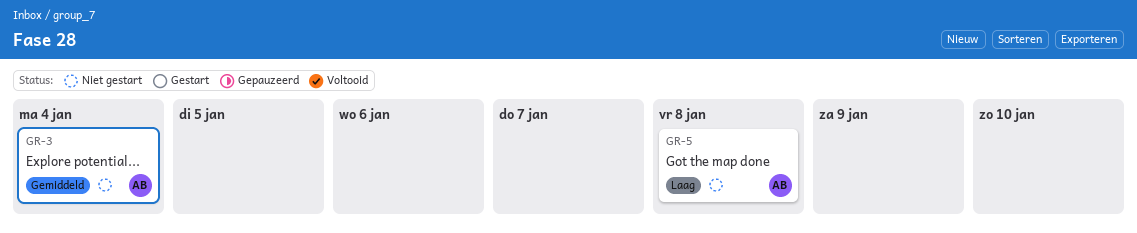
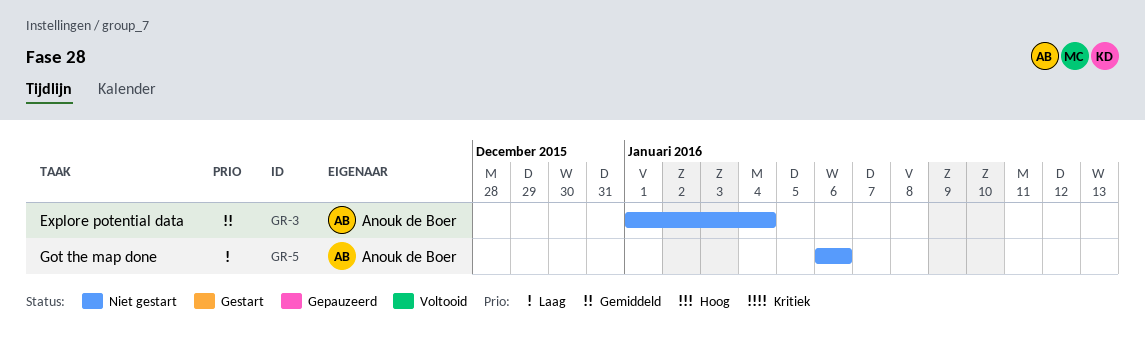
GR-5, due: Jan 8 -> Jan 6

